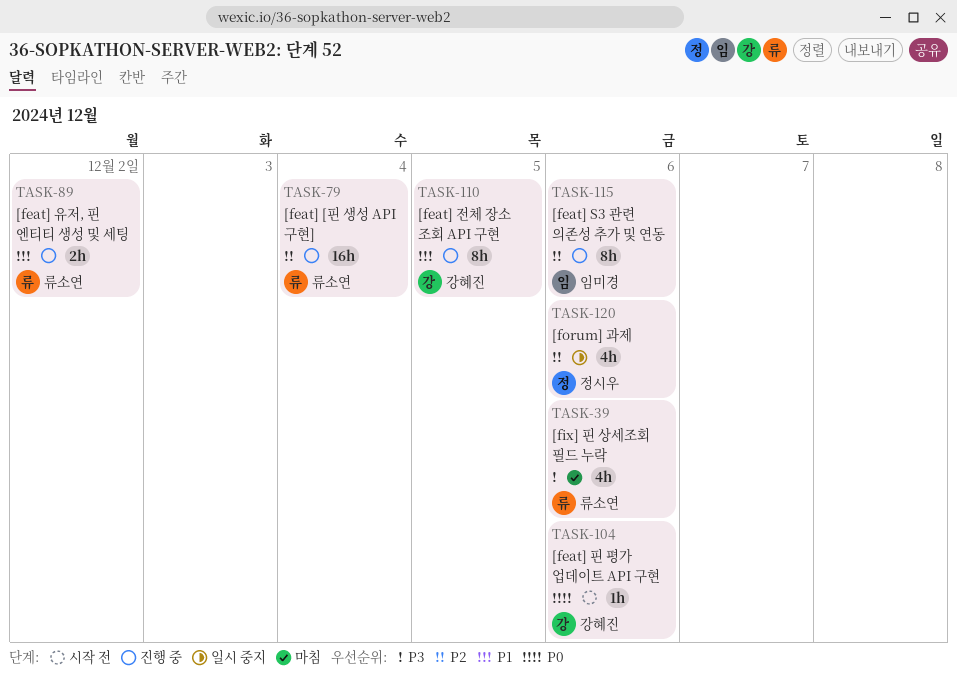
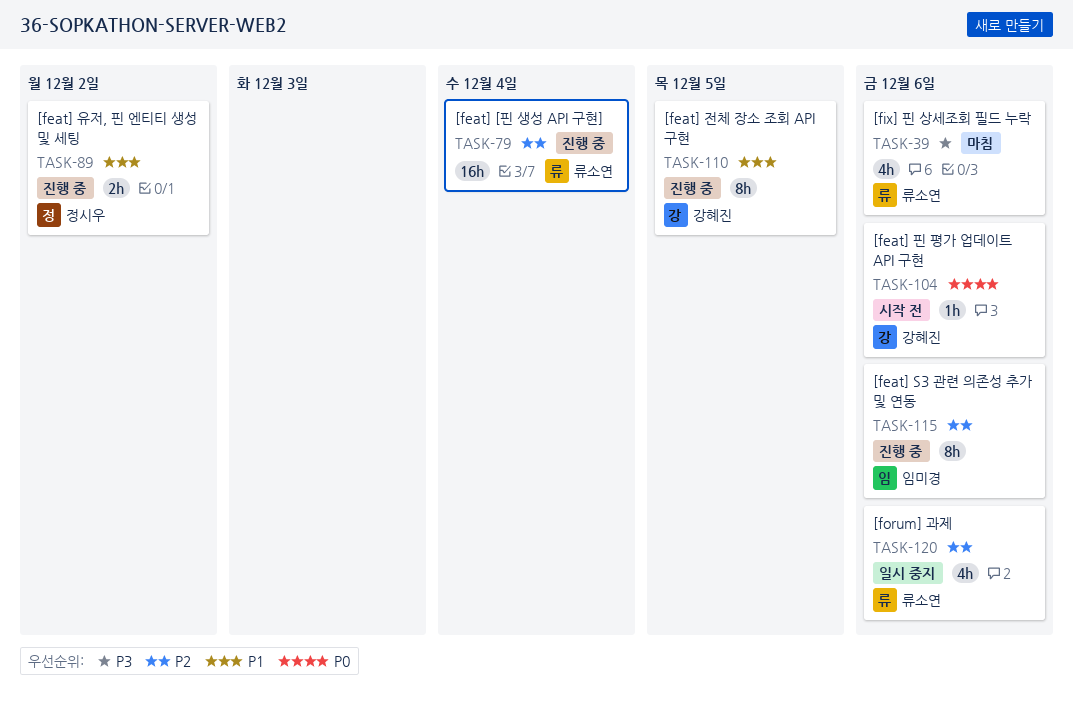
TASK-89, owner: 류소연 -> 정시우
TASK-120, owner: 정시우 -> 류소연

